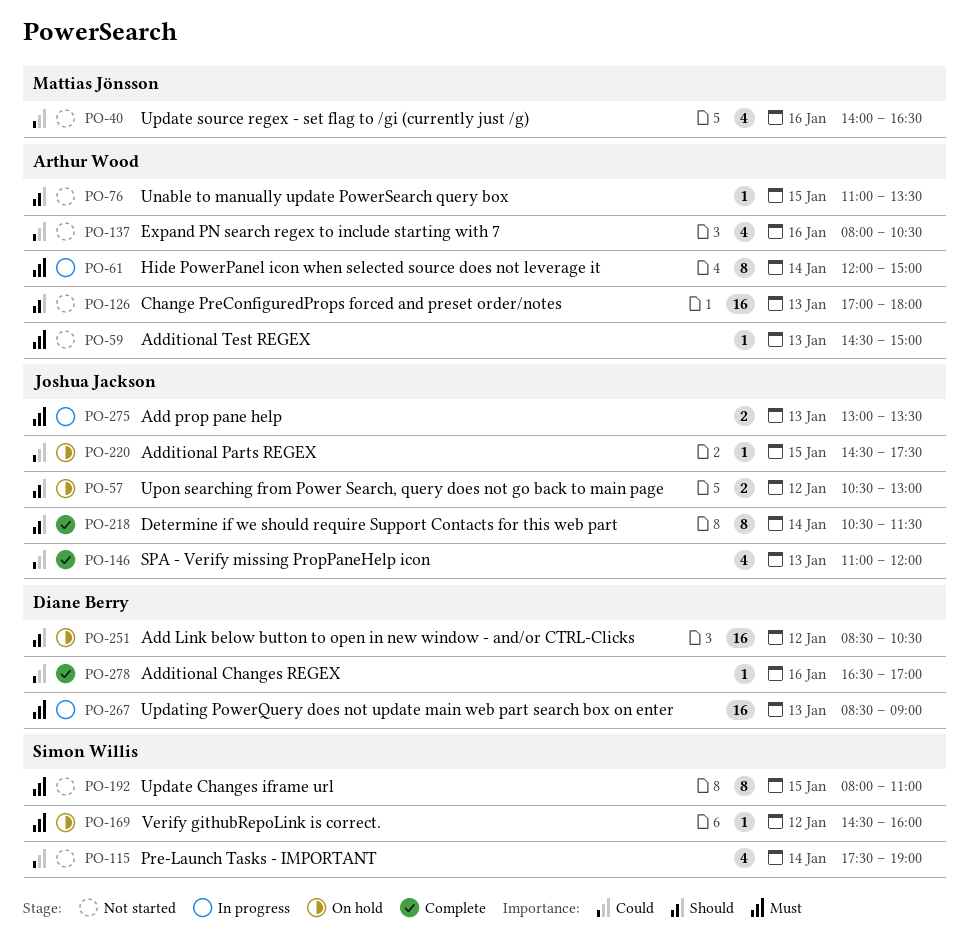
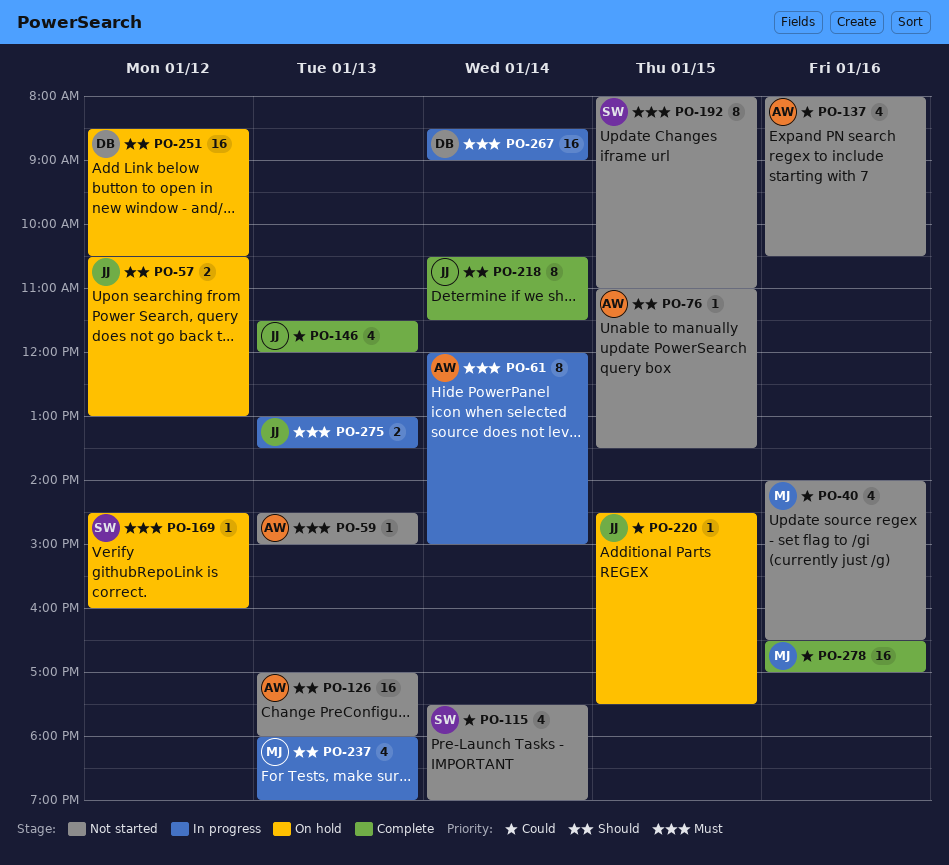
PO-146, begins: 11:00 -> 11:30
PO-237: none -> present
PO-267, day: Jan 13 -> Jan 14
PO-278, owner: Diane Berry -> Mattias Jönsson
PO-278, estimate: 1 -> 16

